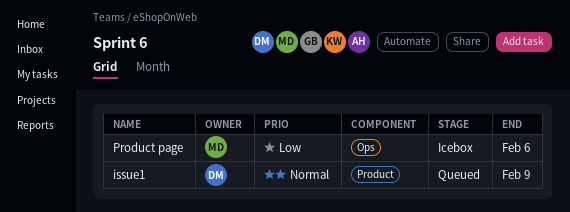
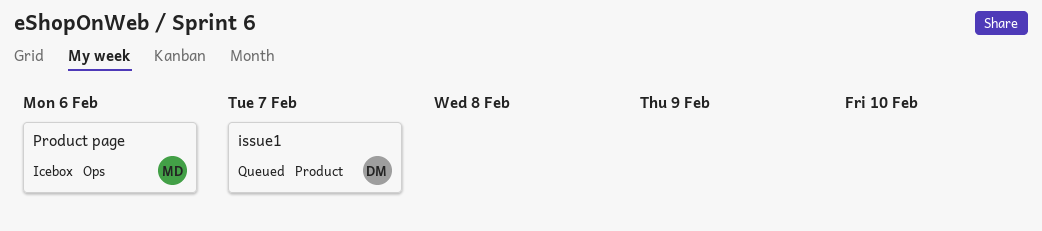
issue1, due: Feb 9 -> Feb 7

